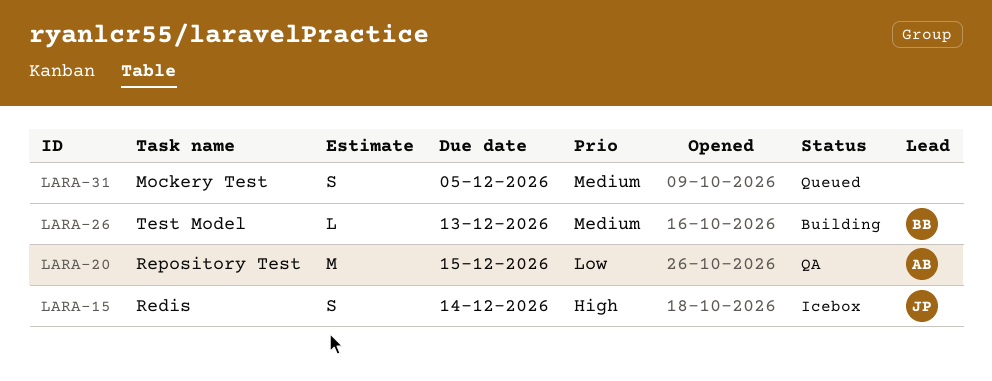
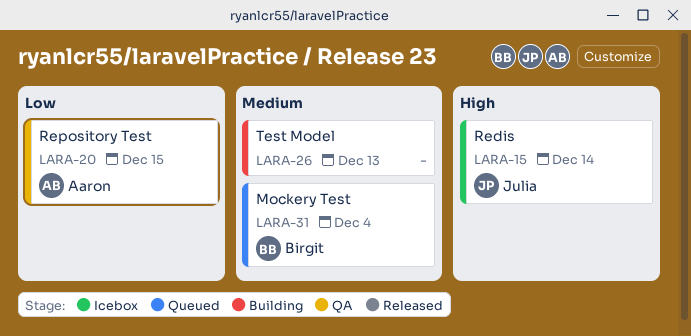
LARA-26, owner: Birgit -> none
LARA-31, owner: none -> Birgit
LARA-31, due: Dec 5 -> Dec 4

